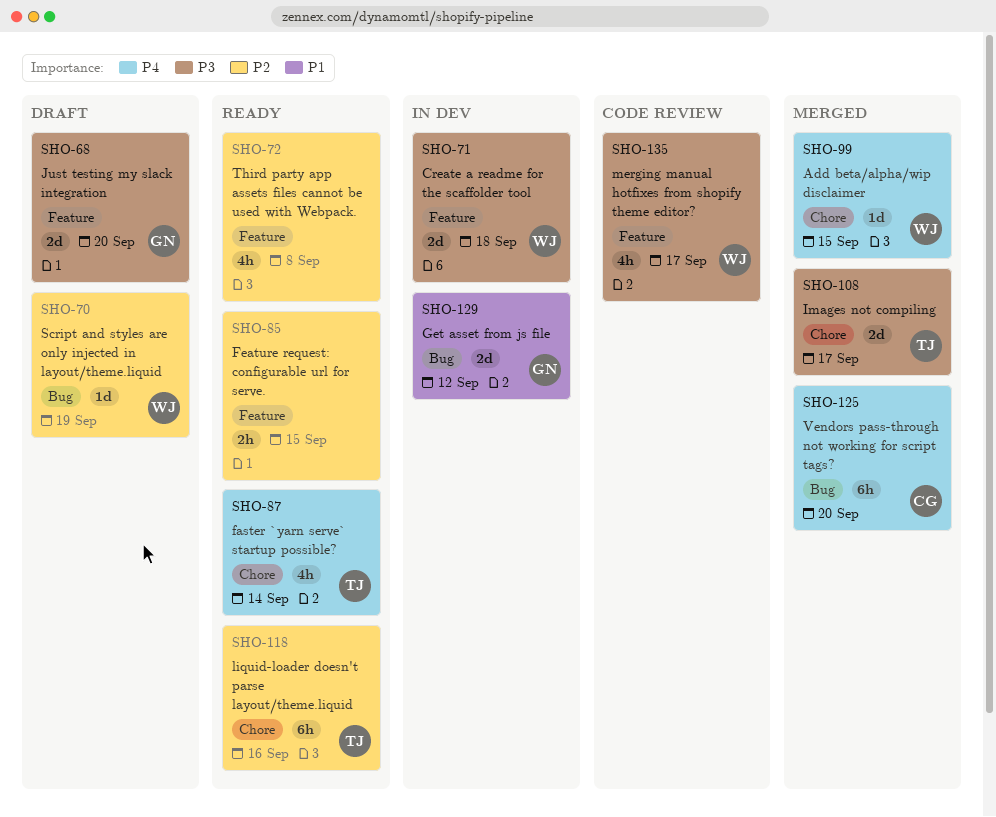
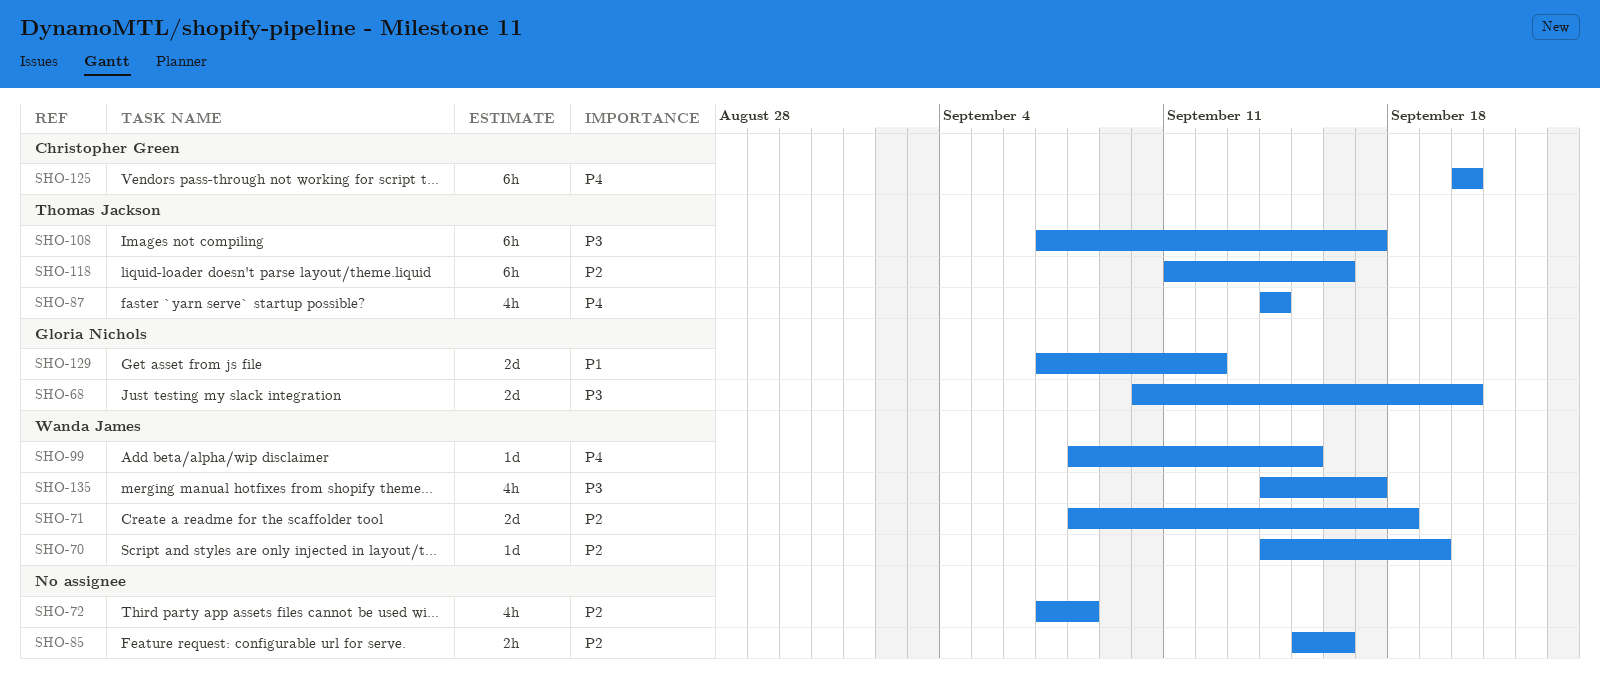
SHO-71, priority: P3 -> P2
SHO-85, due: Sep 15 -> Sep 16
SHO-108, estimate: 2d -> 6h

